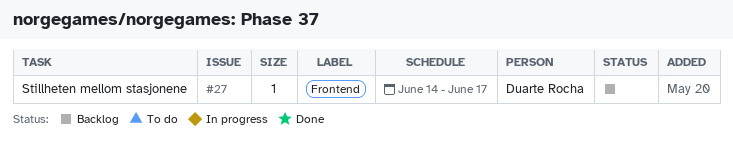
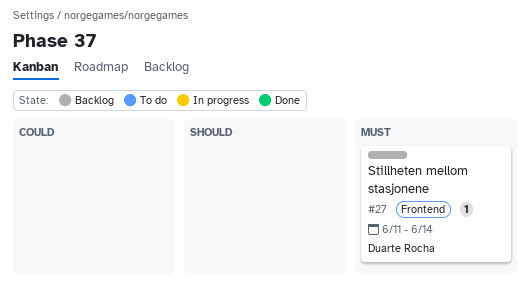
#27, start: Jun 14 -> Jun 11
#27, due: Jun 17 -> Jun 14

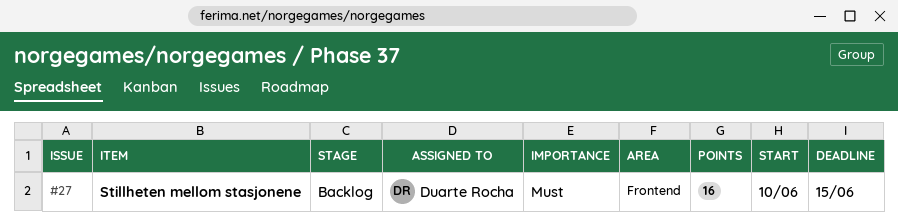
#27, estimate: 1 -> 16
#27, start: Jun 11 -> Jun 10
#27, due: Jun 14 -> Jun 15

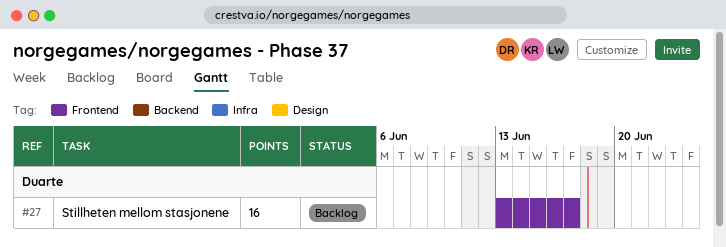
#27, start: Jun 10 -> Jun 13
#27, due: Jun 15 -> Jun 17

